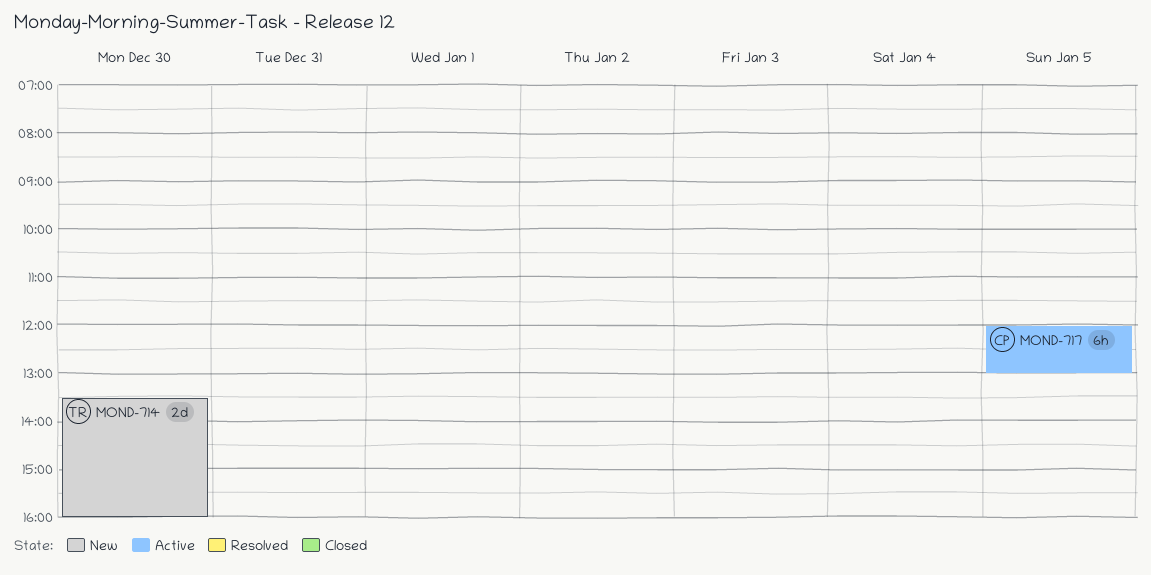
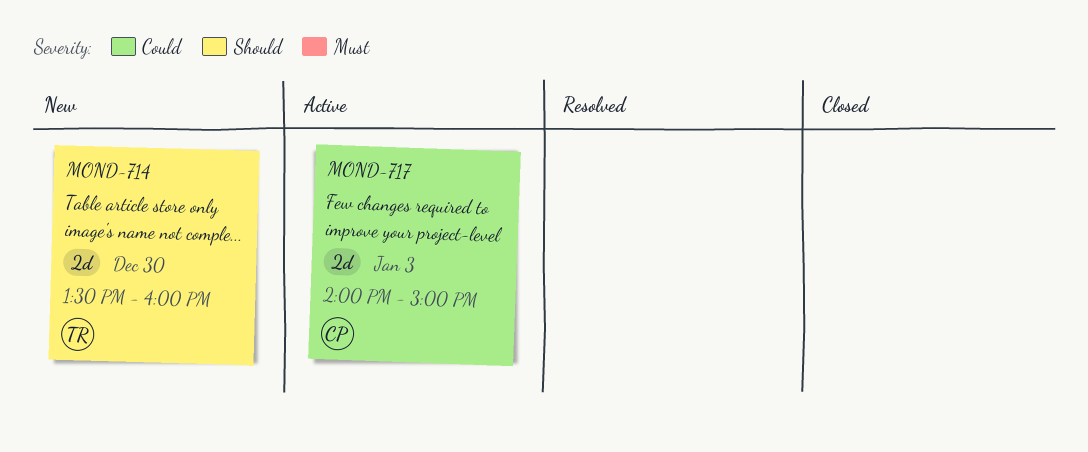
MOND-717, estimate: 6h -> 2d
MOND-717, day: Jan 5 -> Jan 3
MOND-717, begins: 12:00 -> 14:00
MOND-717, ends: 13:00 -> 15:00

